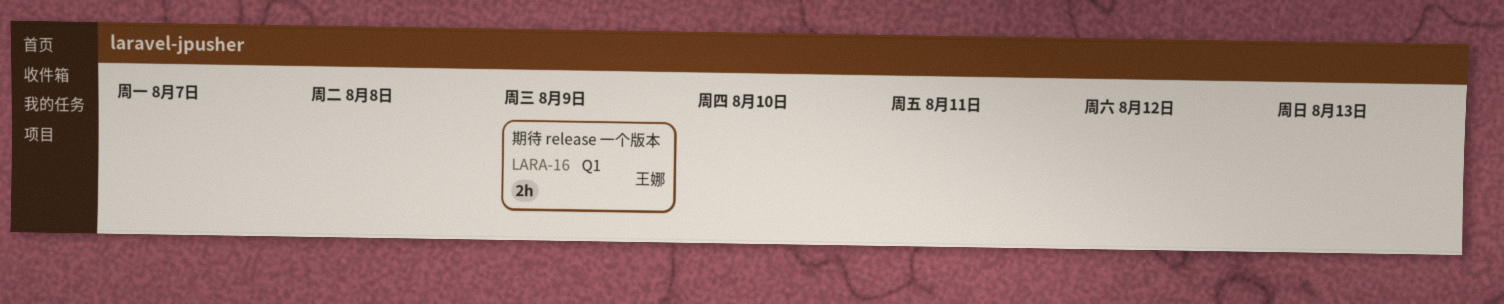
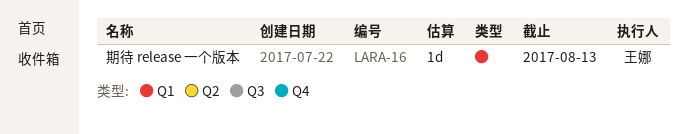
LARA-16, estimate: 2h -> 1d
LARA-16, due: Aug 9 -> Aug 13

